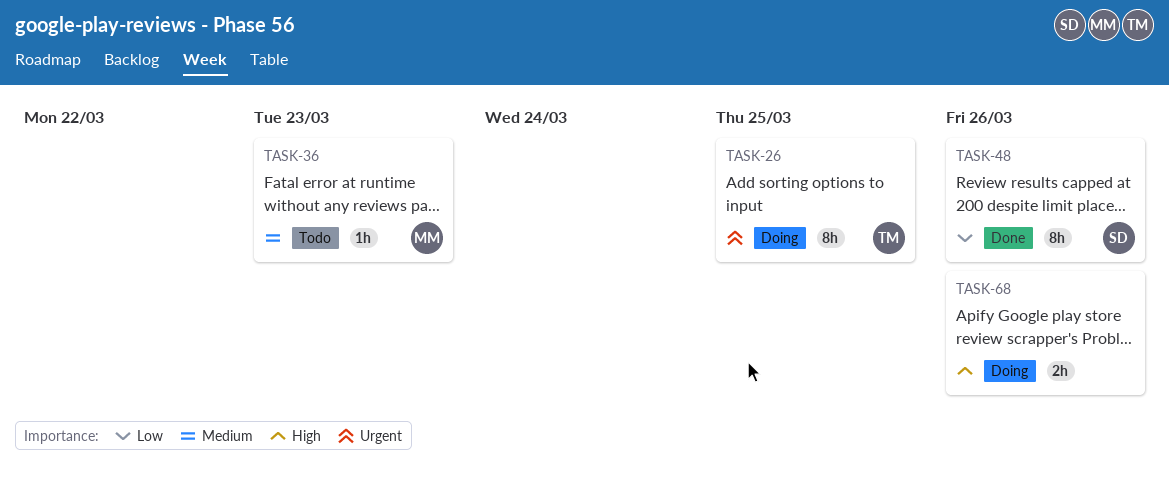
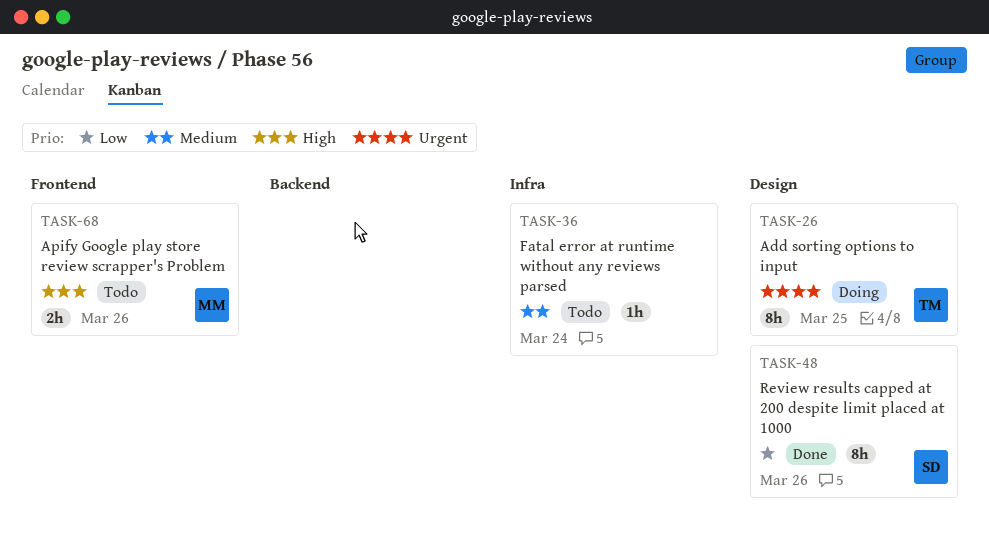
TASK-36, owner: MM -> none
TASK-36, due: Mar 23 -> Mar 24
TASK-68, status: Doing -> Todo
TASK-68, owner: none -> MM

